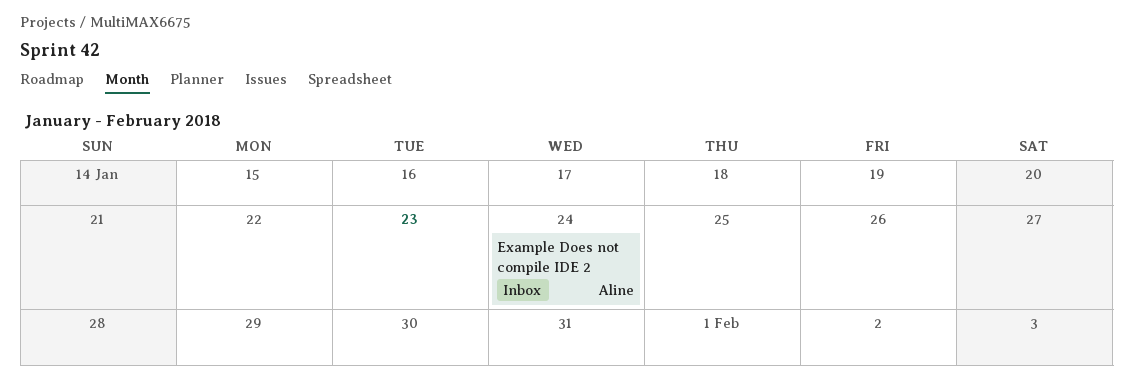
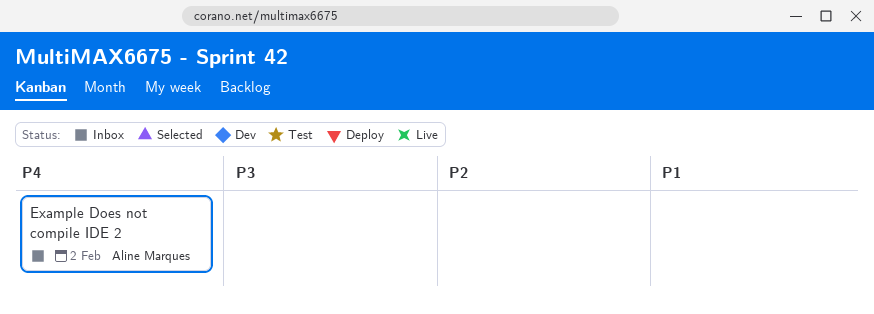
Example Does not compile IDE 2, due: Jan 24 -> Feb 2

